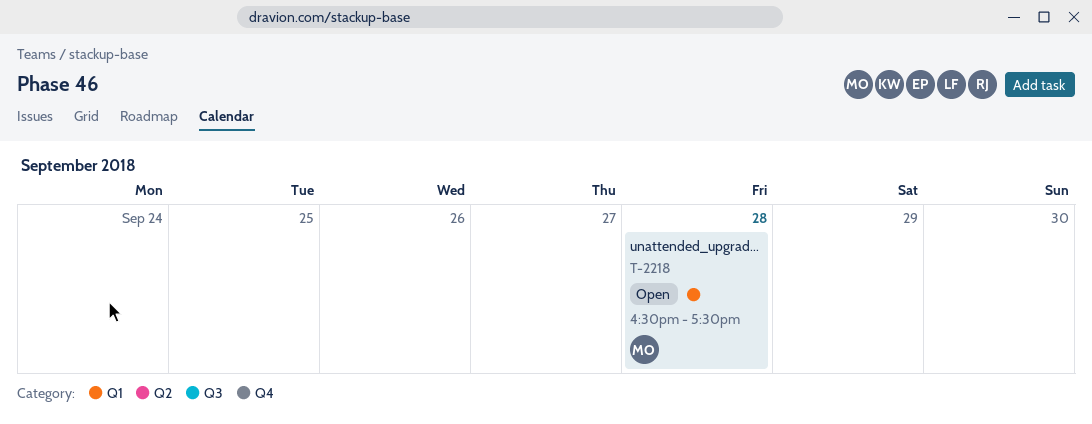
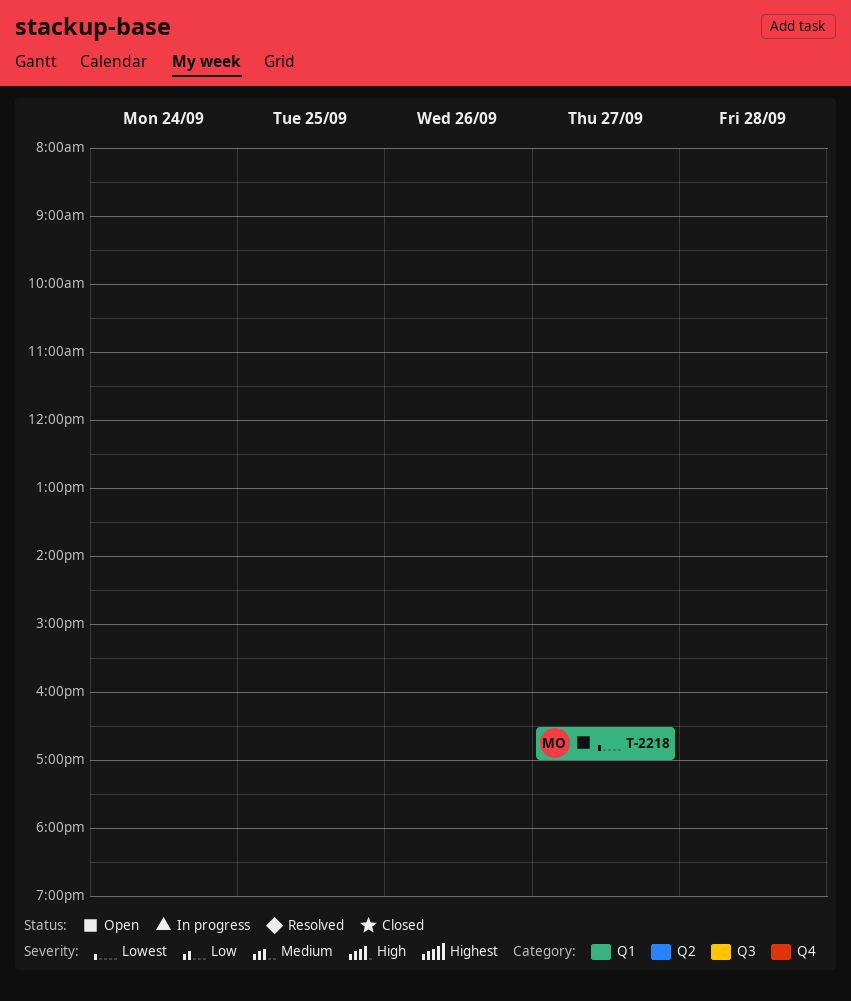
T-2218, day: Sep 28 -> Sep 27
T-2218, ends: 17:30 -> 17:00

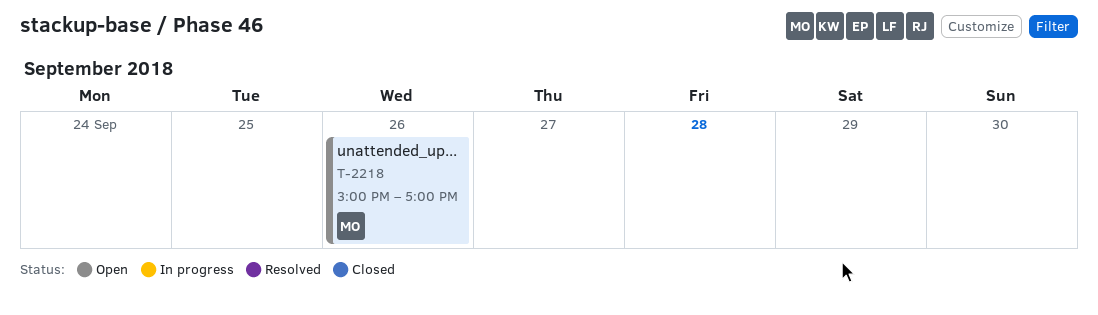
T-2218, day: Sep 27 -> Sep 26
T-2218, begins: 16:30 -> 15:00

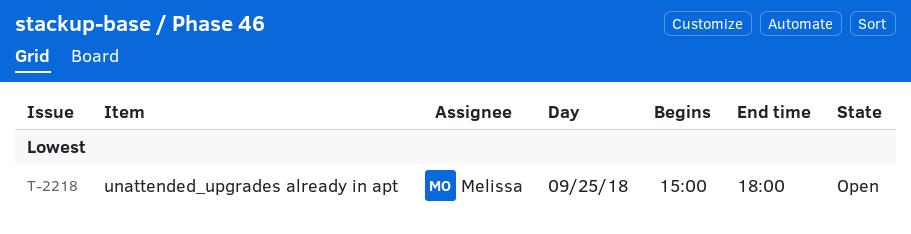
T-2218, day: Sep 26 -> Sep 25
T-2218, ends: 17:00 -> 18:00

